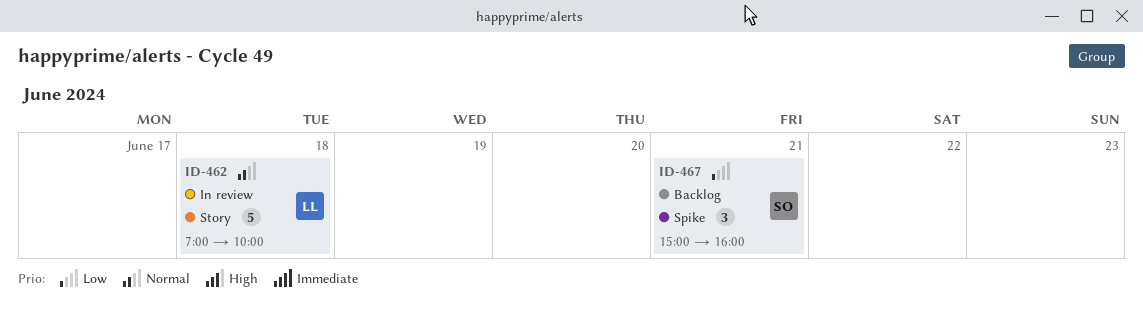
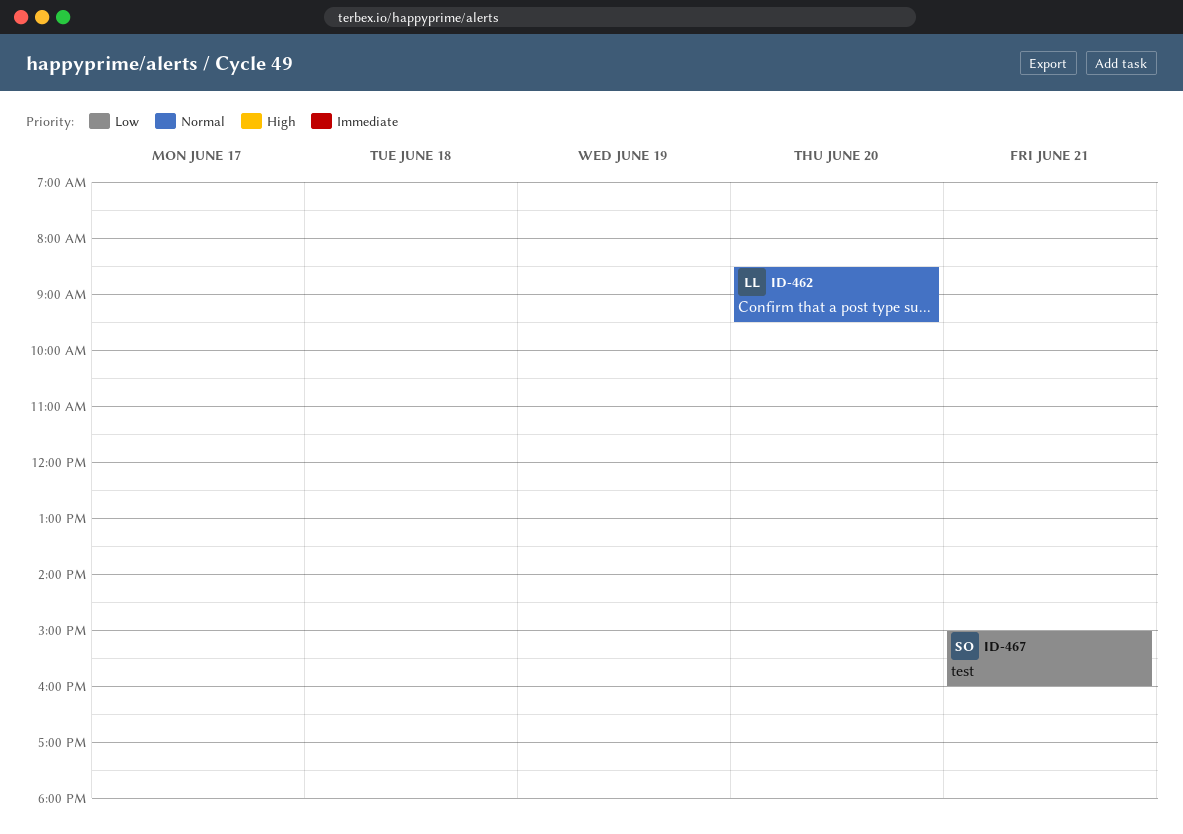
ID-462, day: Jun 18 -> Jun 20
ID-462, begins: 07:00 -> 08:30
ID-462, ends: 10:00 -> 09:30

